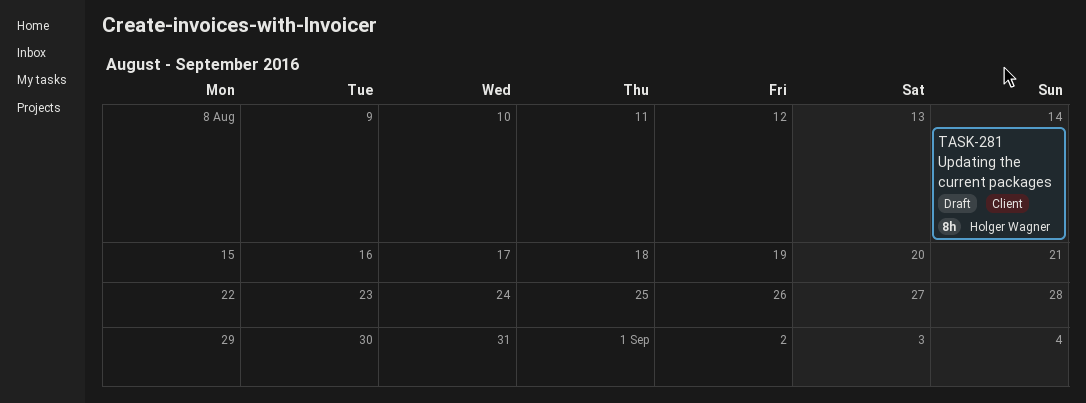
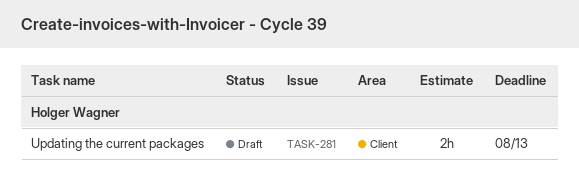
TASK-281, estimate: 8h -> 2h
TASK-281, due: Aug 14 -> Aug 13

